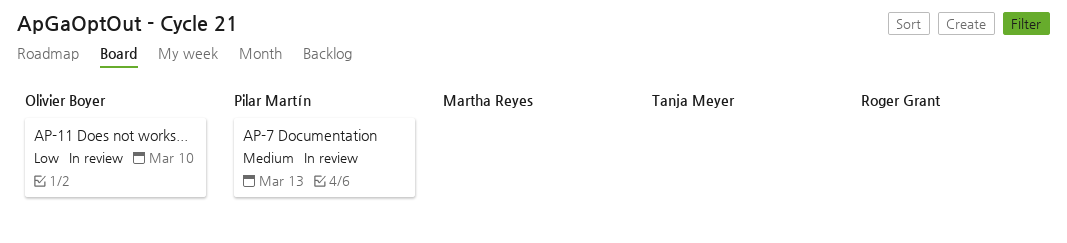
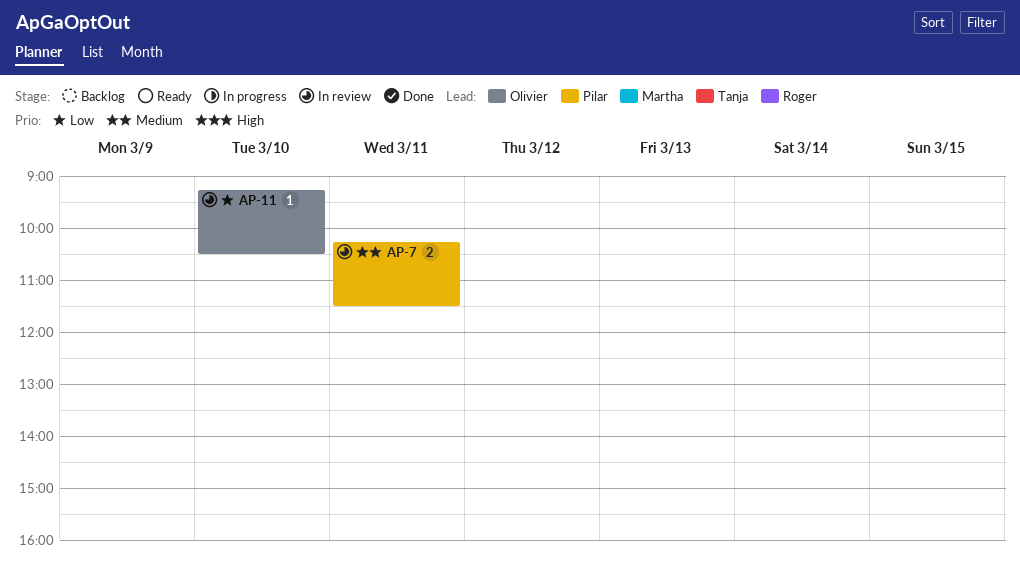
AP-7, day: Mar 13 -> Mar 11

